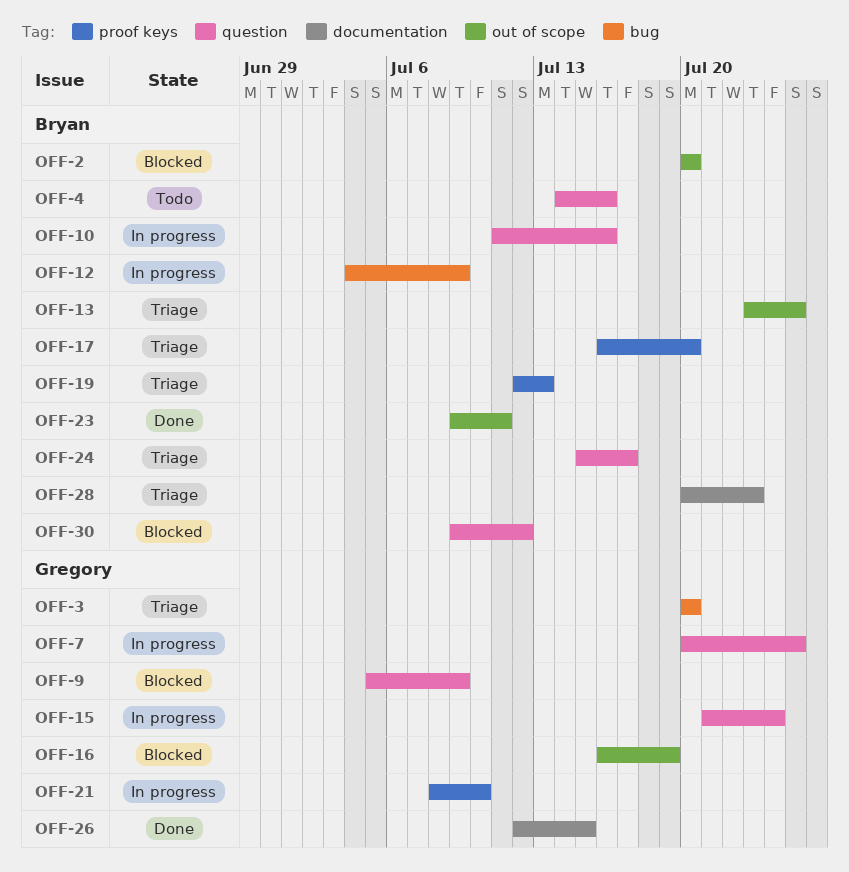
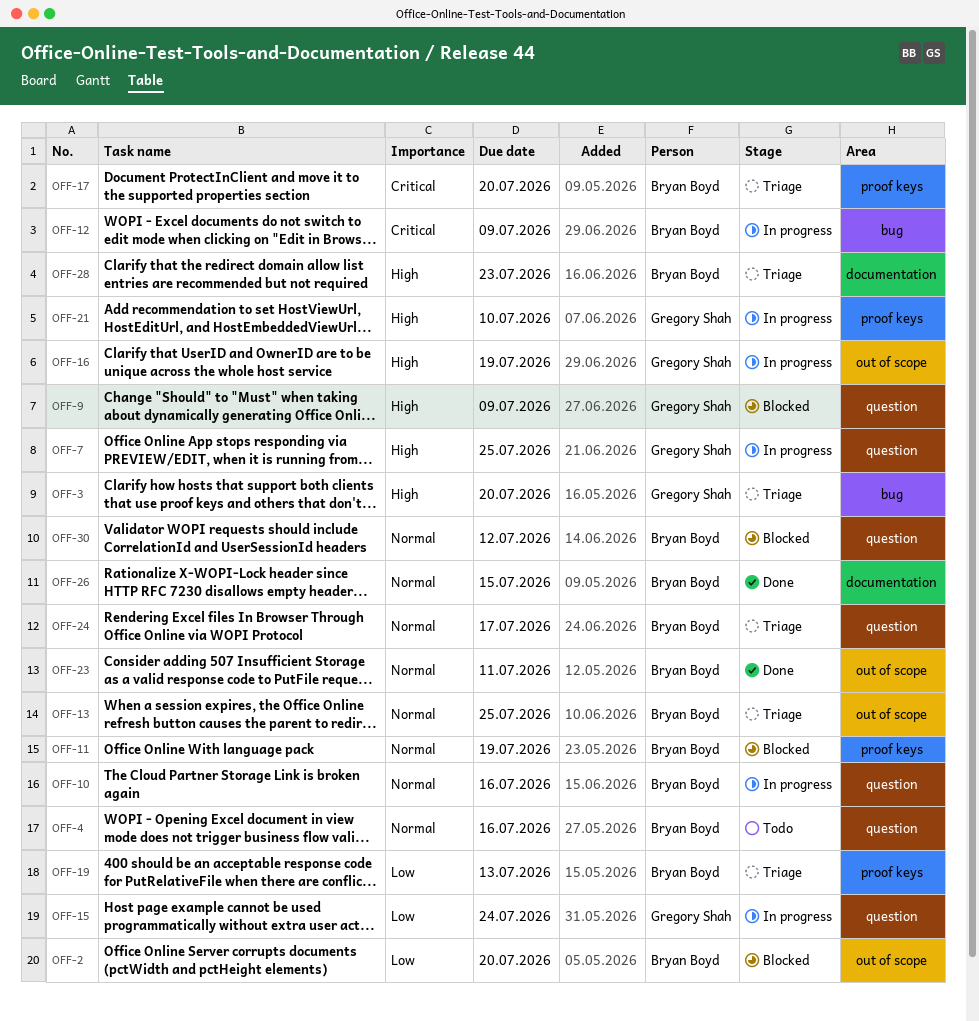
OFF-11: none -> present
OFF-16, status: Blocked -> In progress
OFF-26, owner: Gregory Shah -> Bryan Boyd

